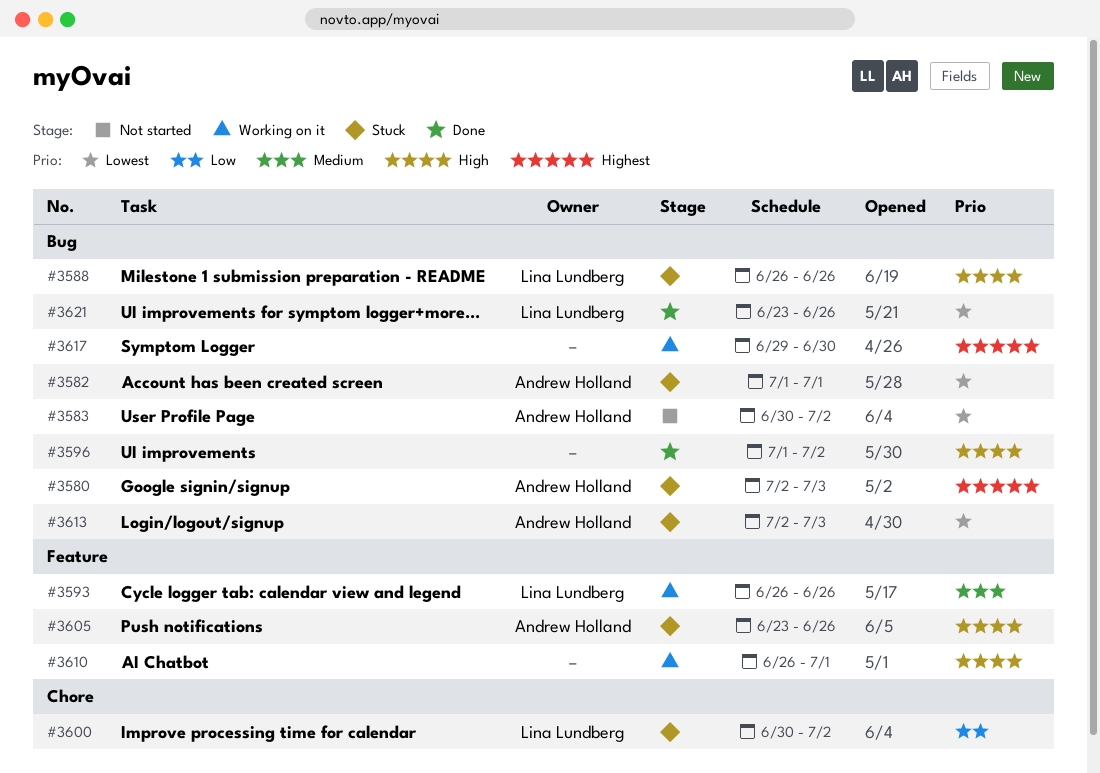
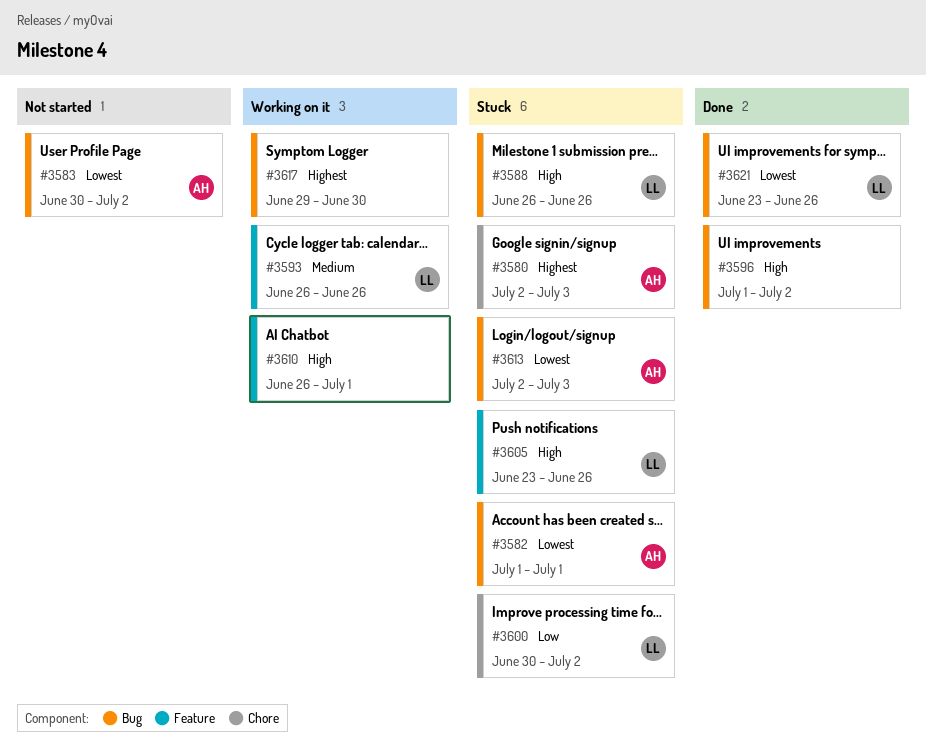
#3580, label: Bug -> Chore
#3605, owner: Andrew Holland -> Lina Lundberg

